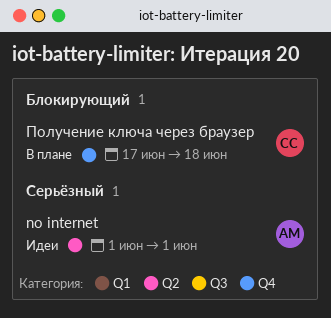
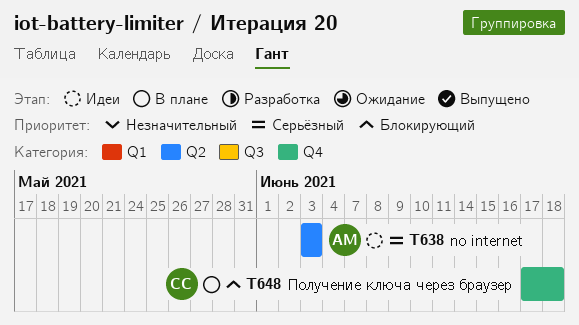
no internet, start: Jun 1 -> Jun 3
no internet, due: Jun 1 -> Jun 3

